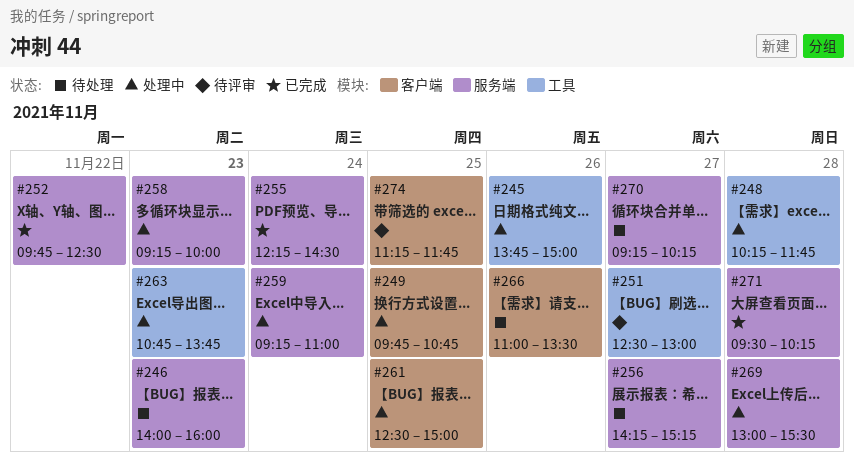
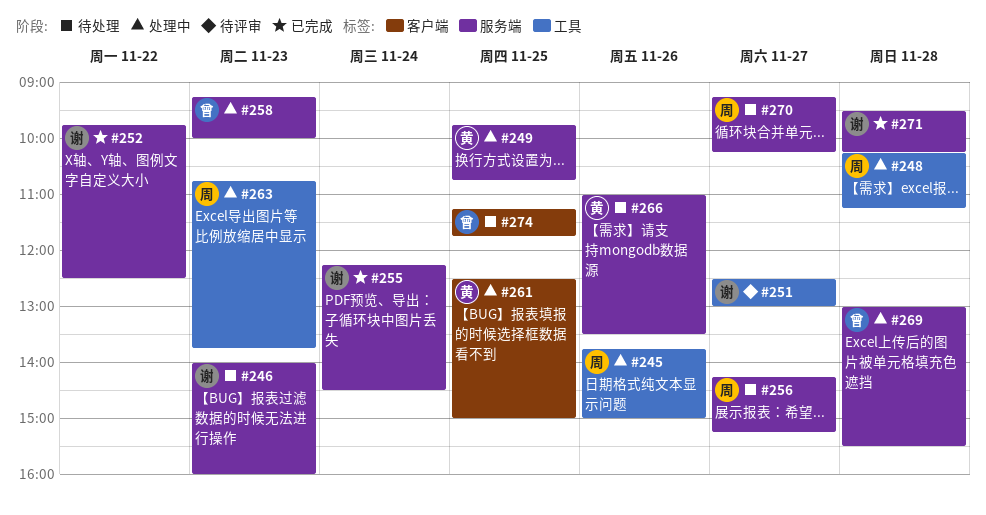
#248, ends: 11:45 -> 11:15
#249, label: 客户端 -> 服务端
#259: present -> none
#266, label: 客户端 -> 服务端
#274, status: 待评审 -> 待处理

